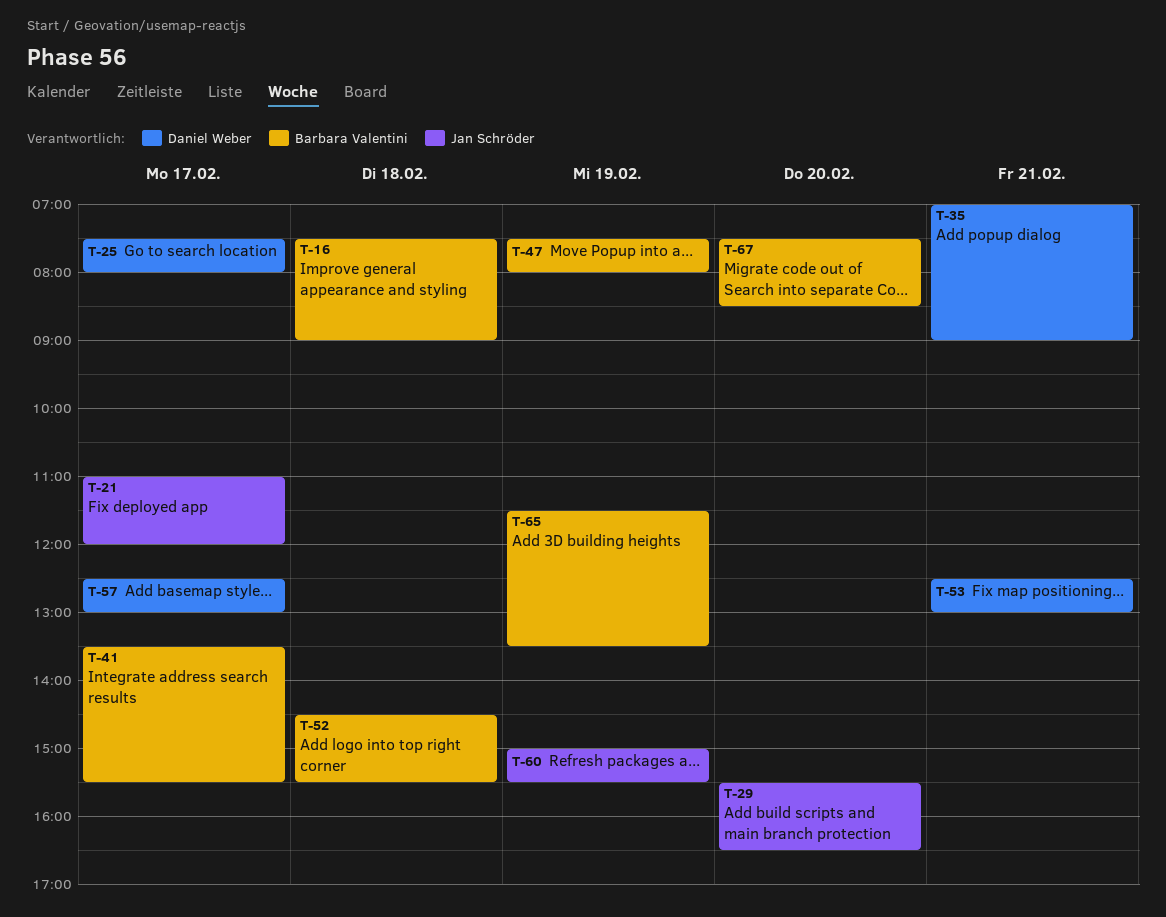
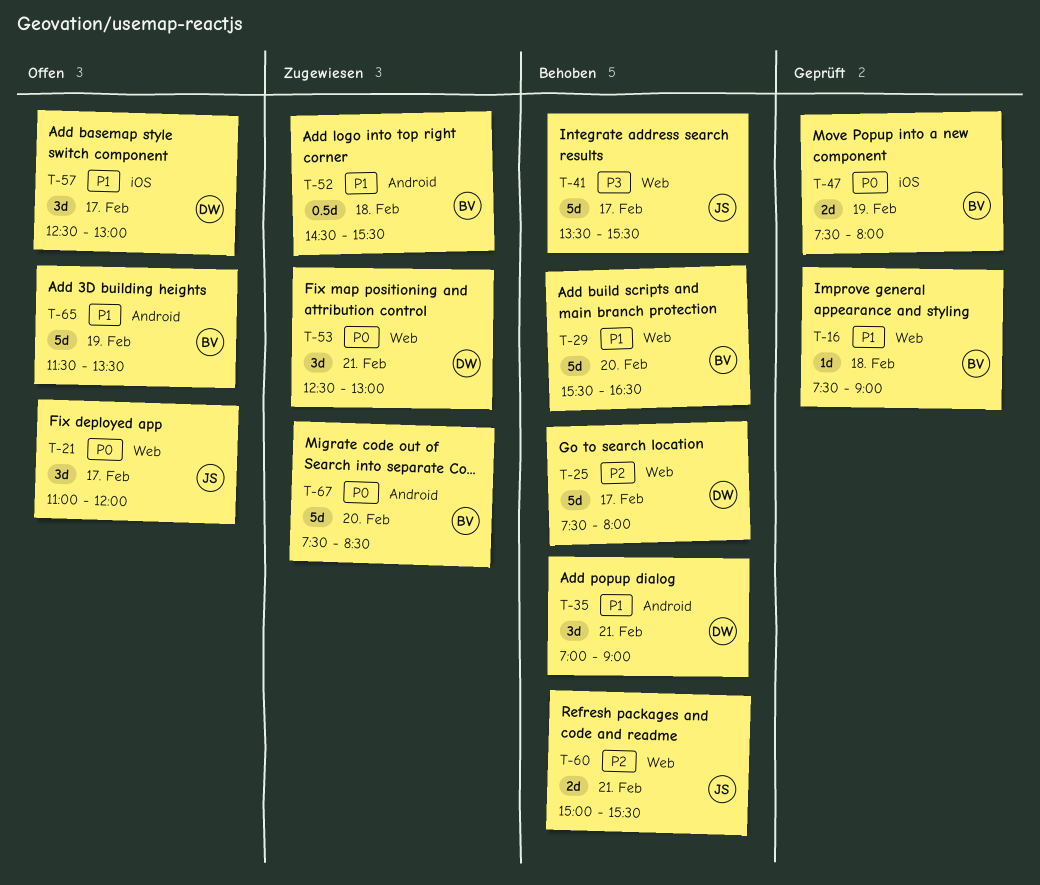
T-29, owner: Jan Schröder -> Barbara Valentini
T-41, owner: Barbara Valentini -> Jan Schröder
T-60, day: Feb 19 -> Feb 21

